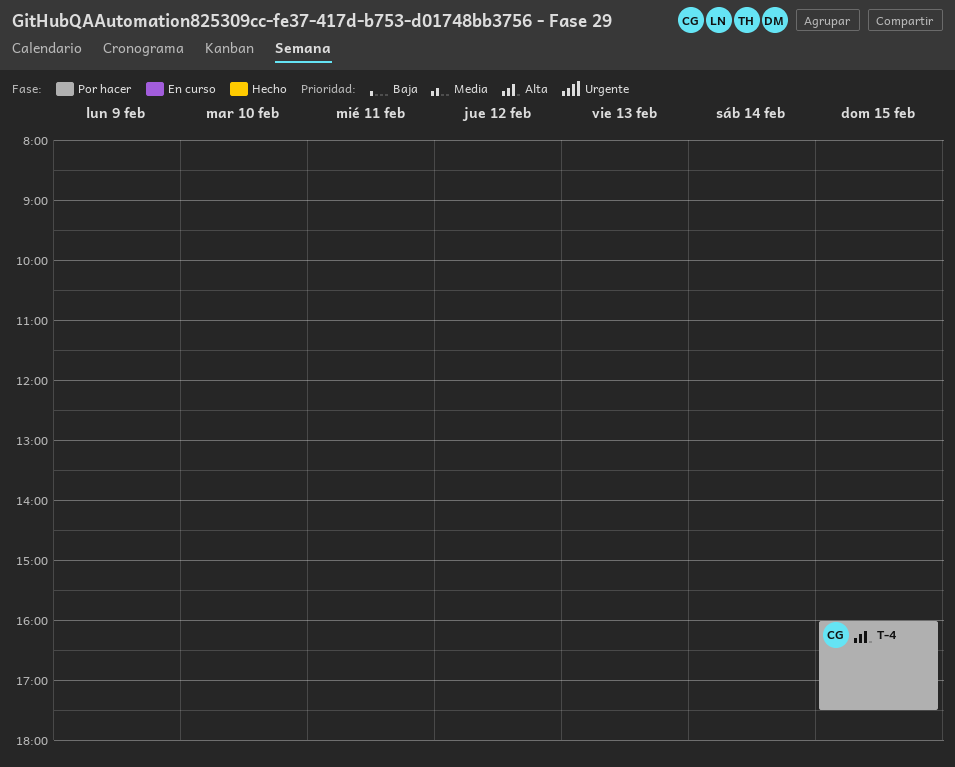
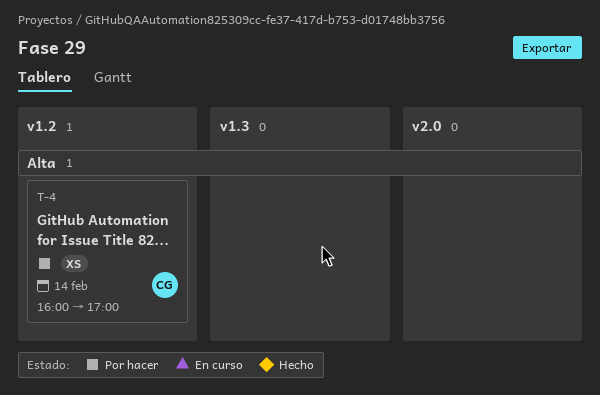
T-4, day: Feb 15 -> Feb 14
T-4, ends: 17:30 -> 17:00

